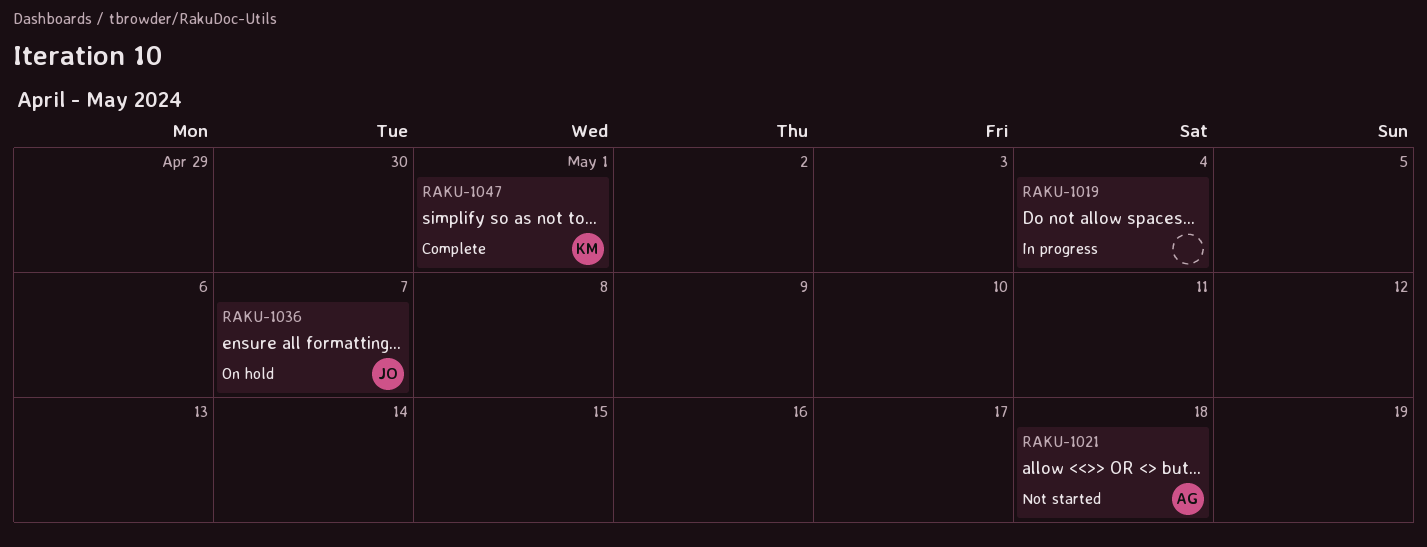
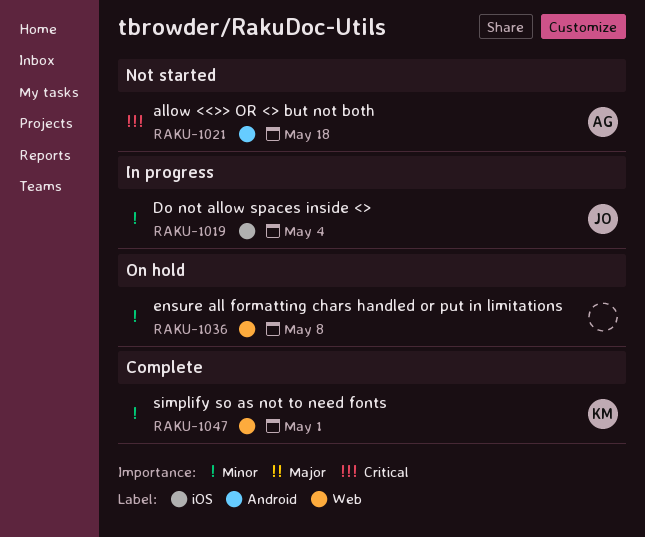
RAKU-1019, owner: none -> JO
RAKU-1036, owner: JO -> none
RAKU-1036, due: May 7 -> May 8

